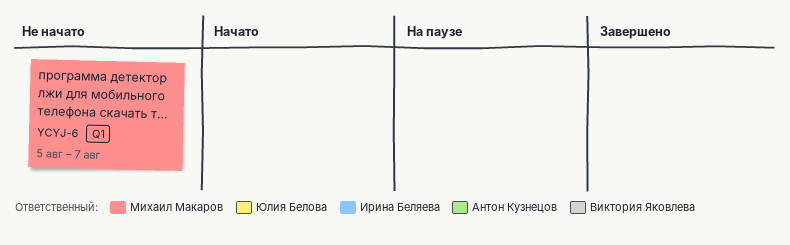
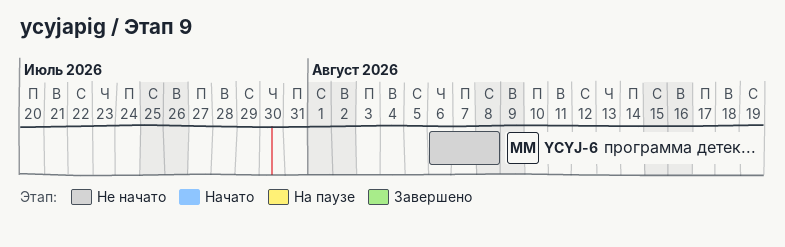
YCYJ-6, start: Aug 5 -> Aug 6
YCYJ-6, due: Aug 7 -> Aug 8

